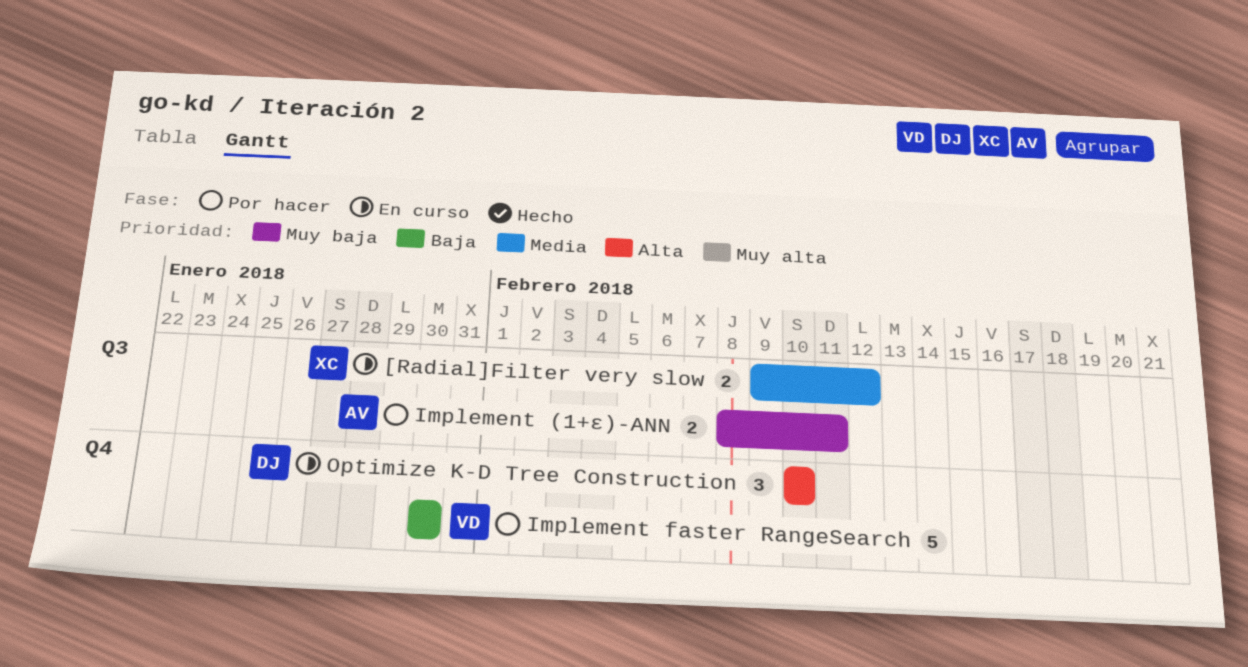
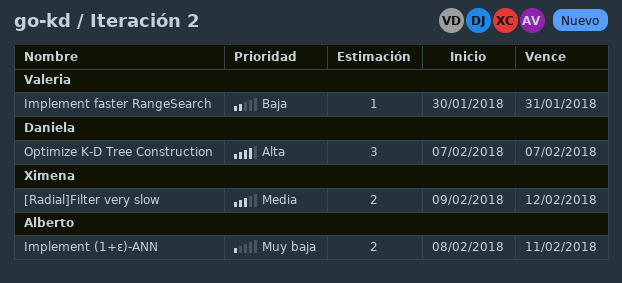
Implement faster RangeSearch, estimate: 5 -> 1
Implement faster RangeSearch, due: Jan 30 -> Jan 31
Optimize K-D Tree Construction, start: Feb 10 -> Feb 7
Optimize K-D Tree Construction, due: Feb 10 -> Feb 7

